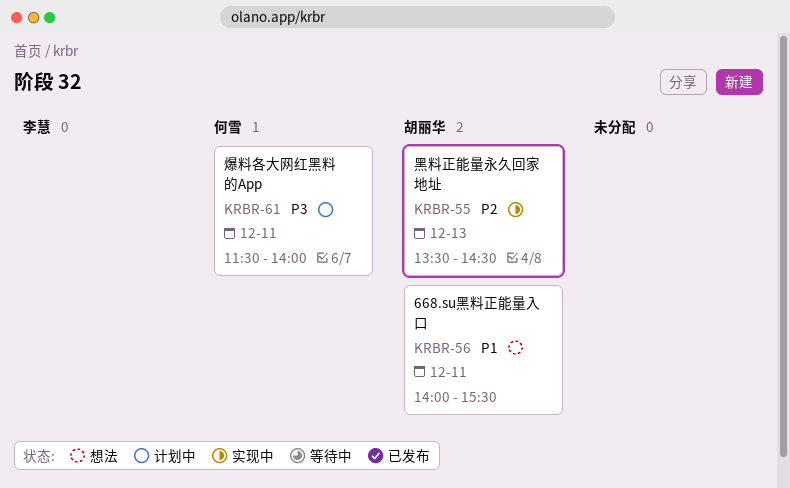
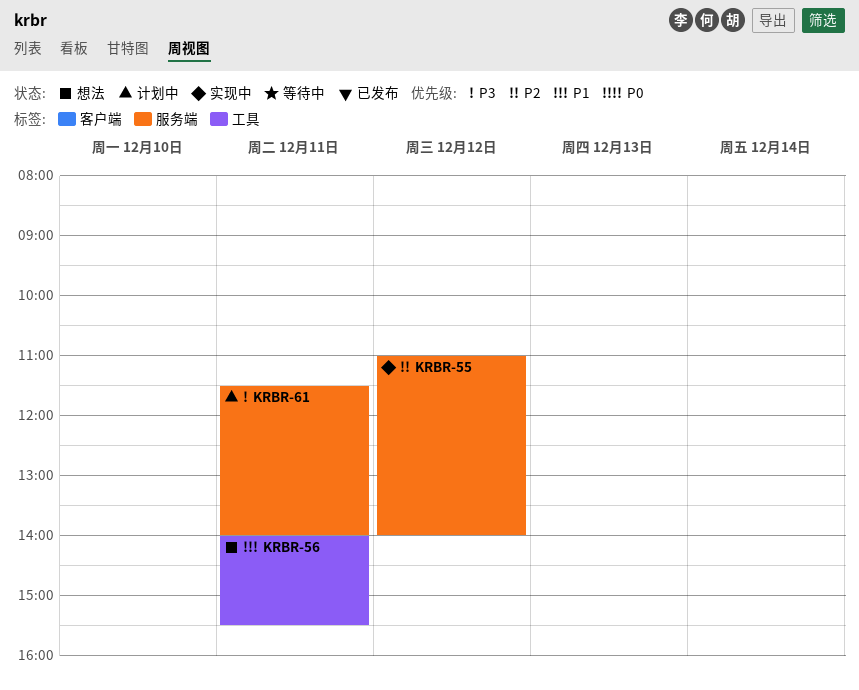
KRBR-55, day: Dec 13 -> Dec 12
KRBR-55, begins: 13:30 -> 11:00
KRBR-55, ends: 14:30 -> 14:00

